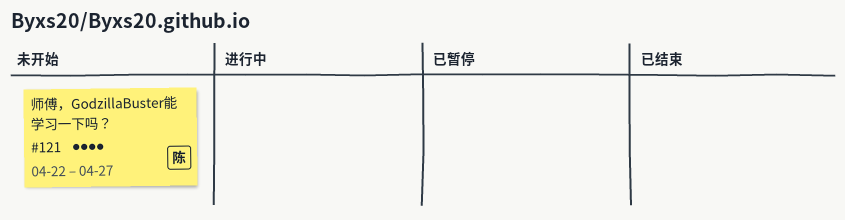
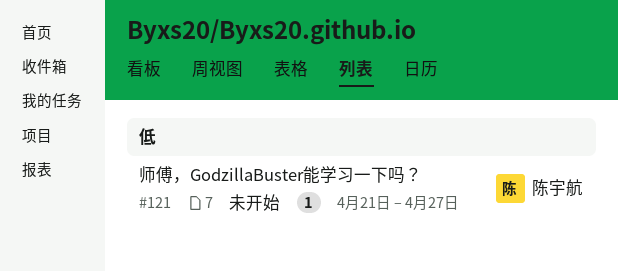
#121, estimate: 4 -> 1
#121, start: Apr 22 -> Apr 21

